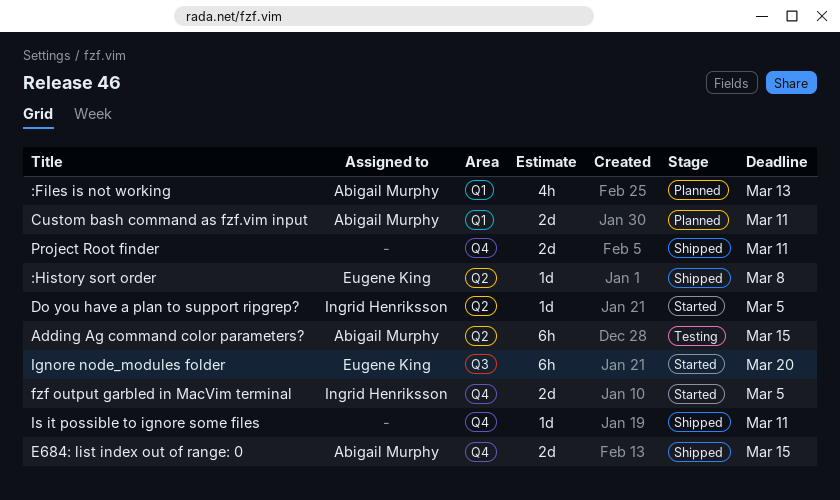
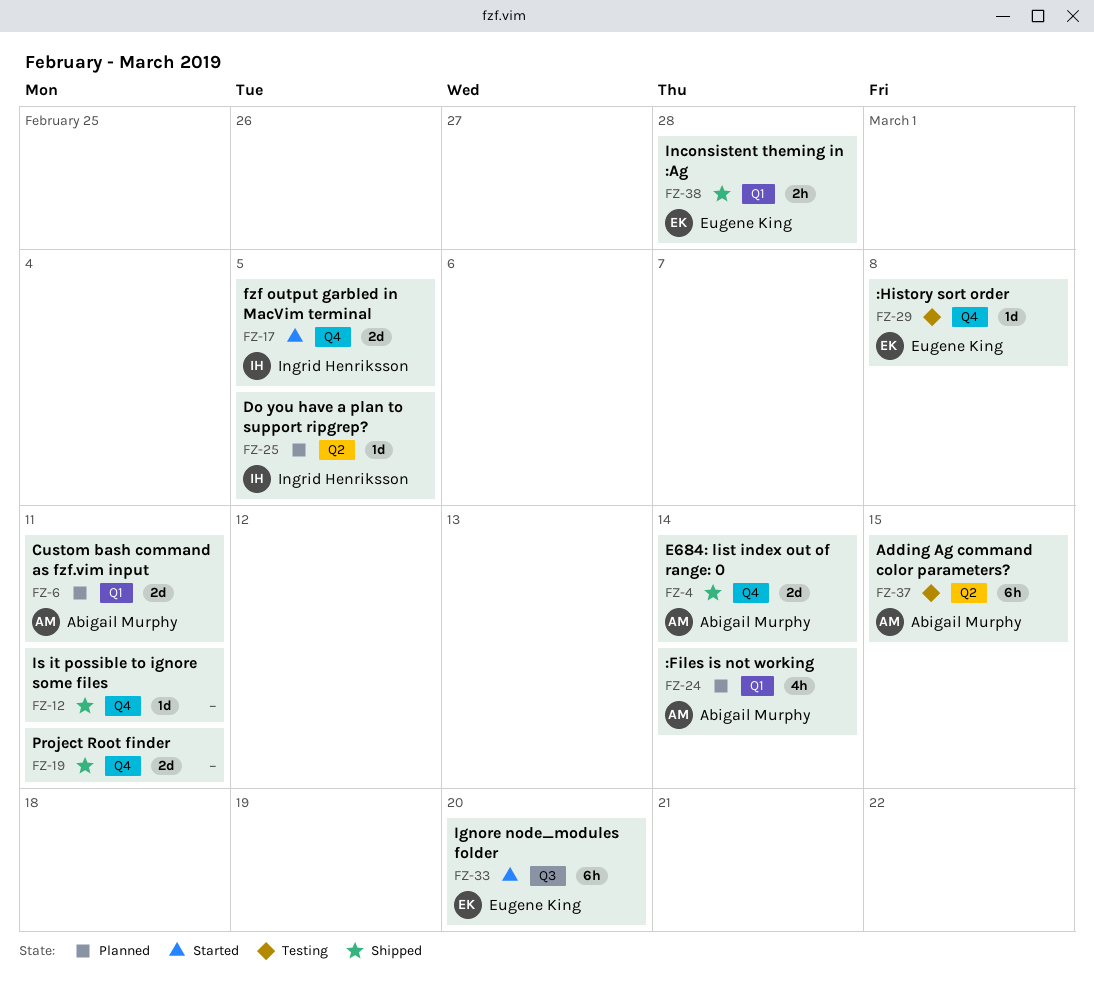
:Files is not working, due: Mar 13 -> Mar 14
:History sort order, status: Shipped -> Testing
:History sort order, label: Q2 -> Q4
Do you have a plan to support ripgrep?, status: Started -> Planned
E684: list index out of range: 0, due: Mar 15 -> Mar 14
Inconsistent theming in :Ag: none -> present

